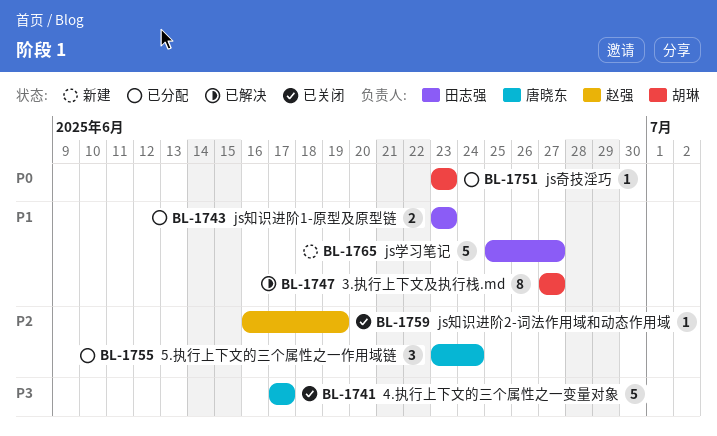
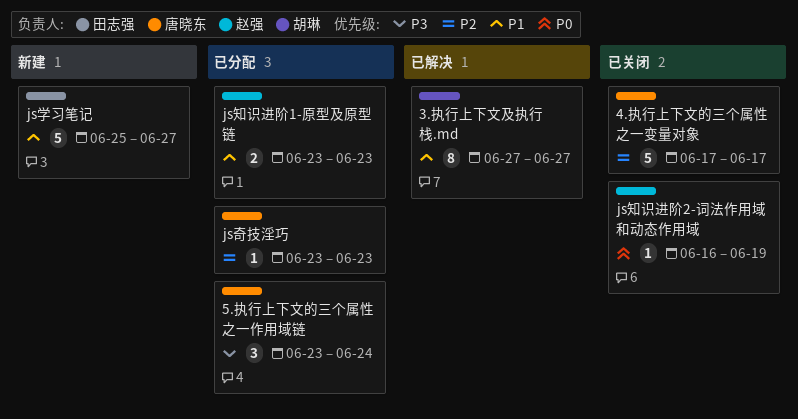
4.执行上下文的三个属性之一变量对象, priority: P3 -> P2
5.执行上下文的三个属性之一作用域链, priority: P2 -> P3
js奇技淫巧, owner: 胡琳 -> 唐晓东
js奇技淫巧, priority: P0 -> P2
js知识进阶1-原型及原型链, owner: 田志强 -> 赵强
js知识进阶2-词法作用域和动态作用域, priority: P2 -> P0

